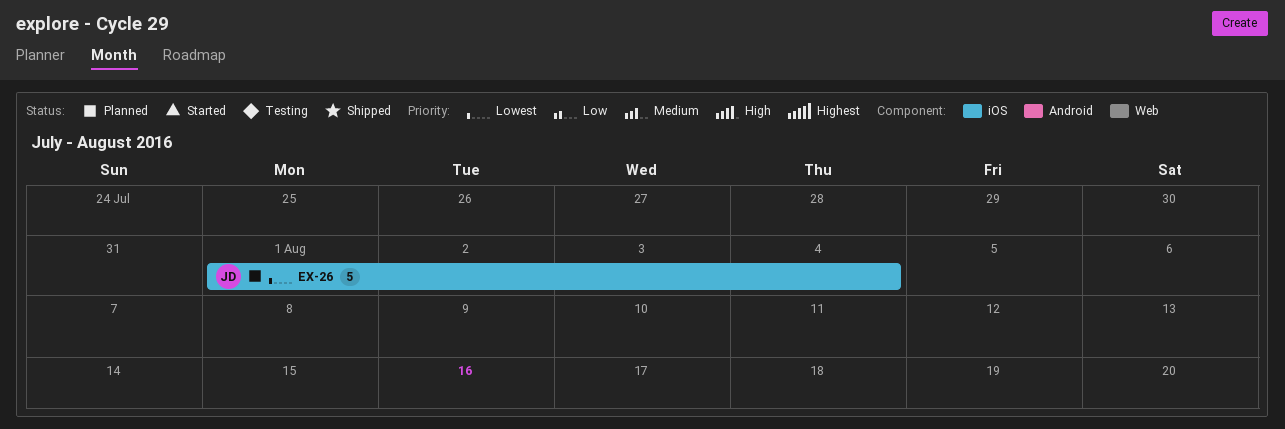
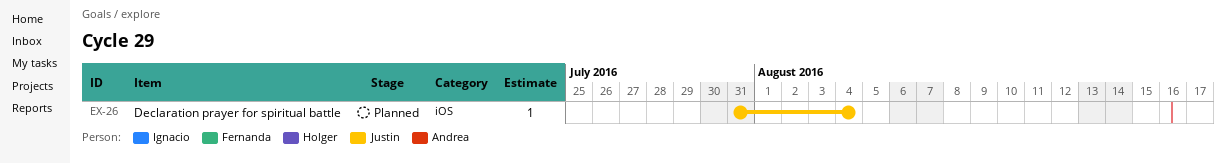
EX-26, estimate: 5 -> 1
EX-26, start: Aug 1 -> Jul 31

